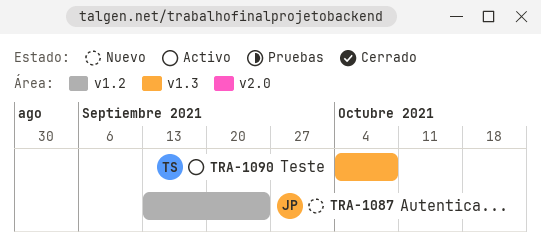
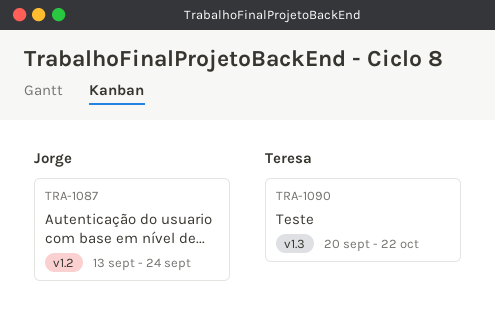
TRA-1090, start: Oct 4 -> Sep 20
TRA-1090, due: Oct 8 -> Oct 22

